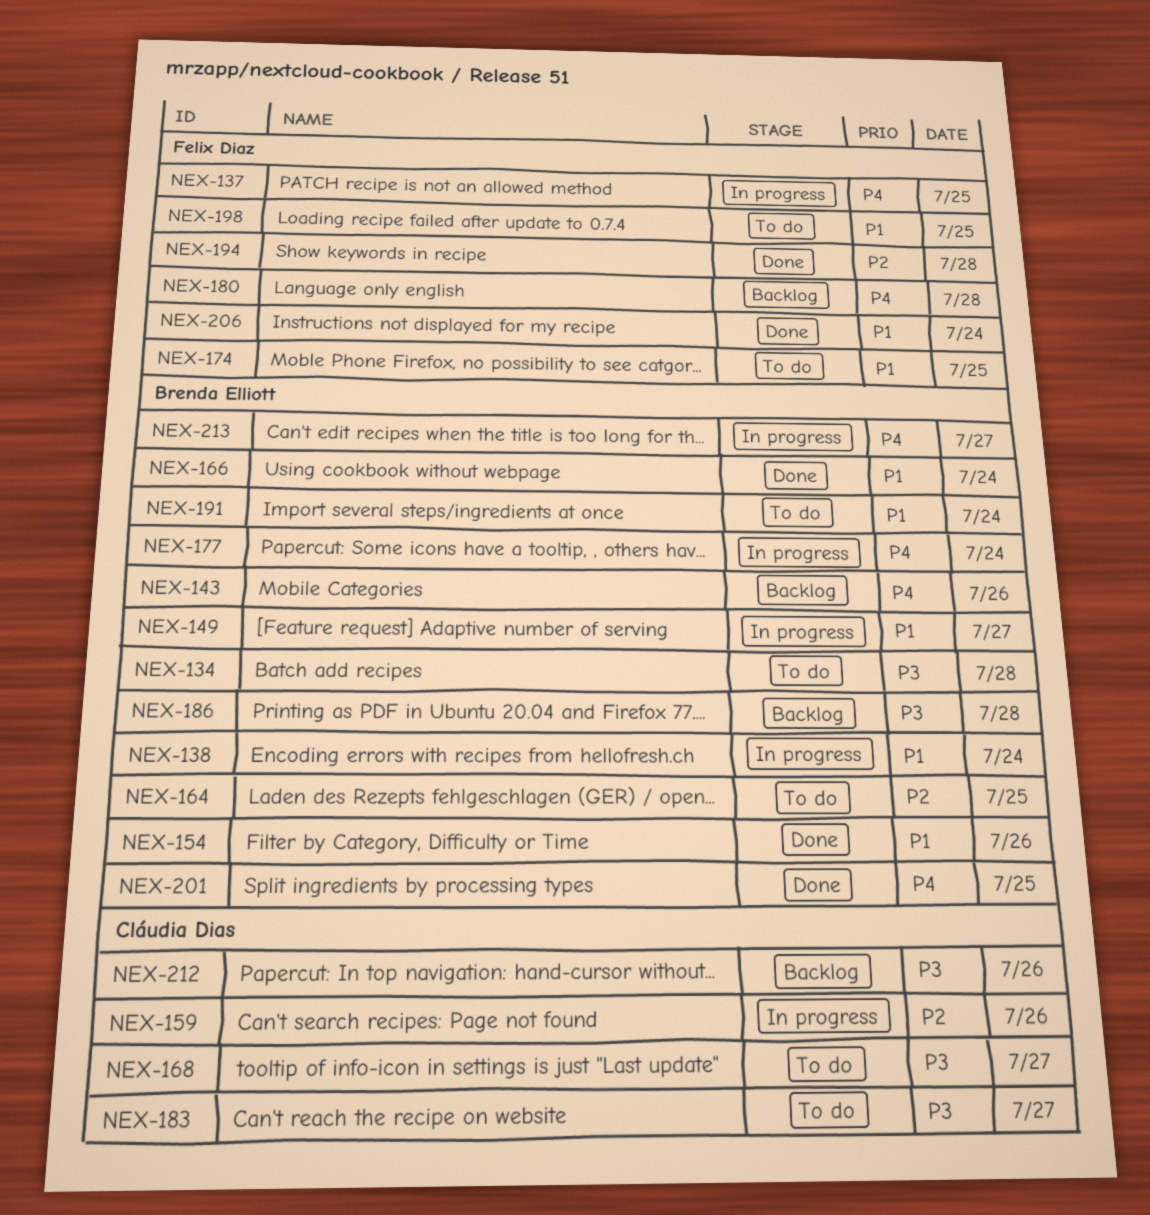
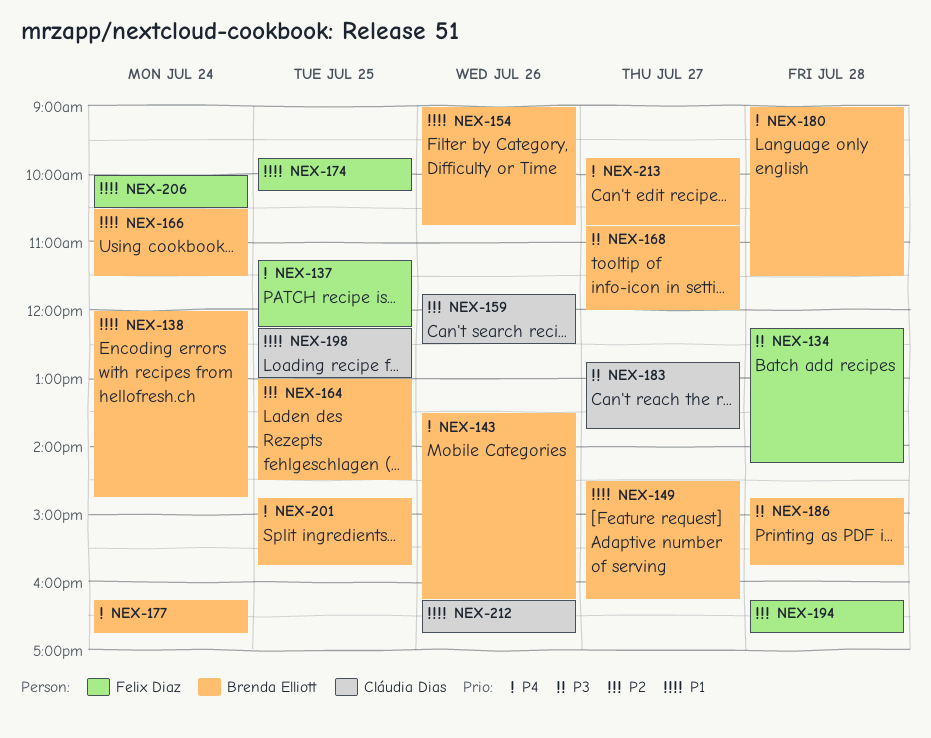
NEX-134, owner: Brenda Elliott -> Felix Diaz
NEX-168, owner: Cláudia Dias -> Brenda Elliott
NEX-180, owner: Felix Diaz -> Brenda Elliott
NEX-191: present -> none
NEX-198, owner: Felix Diaz -> Cláudia Dias
NEX-212, priority: P3 -> P1

